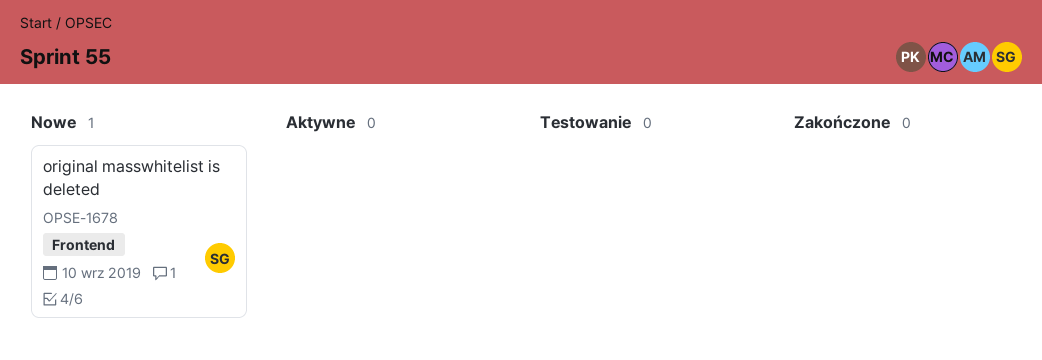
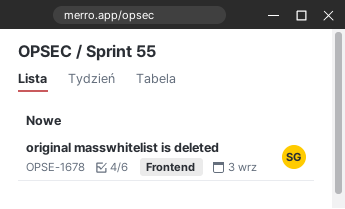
OPSE-1678, due: Sep 10 -> Sep 3

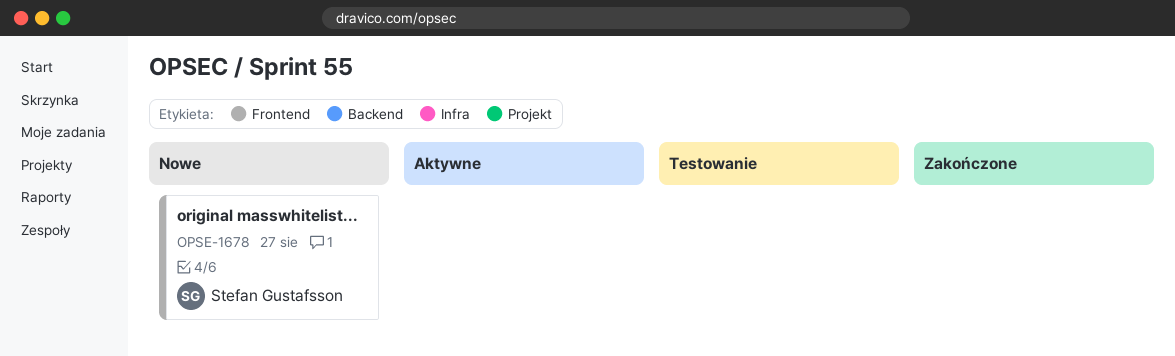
OPSE-1678, due: Sep 3 -> Aug 27

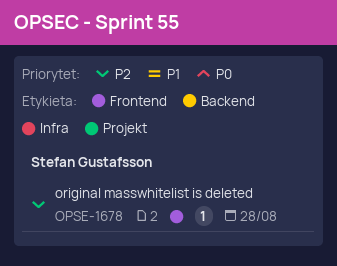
OPSE-1678, due: Aug 27 -> Aug 28

